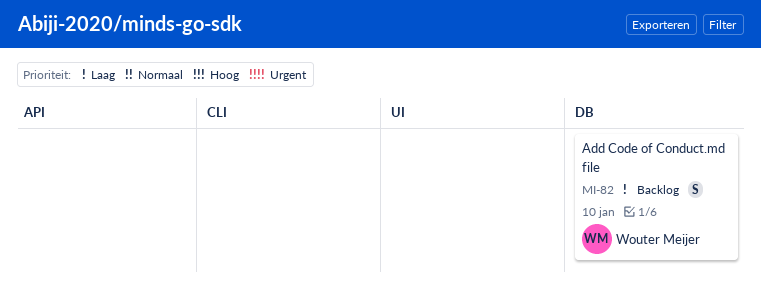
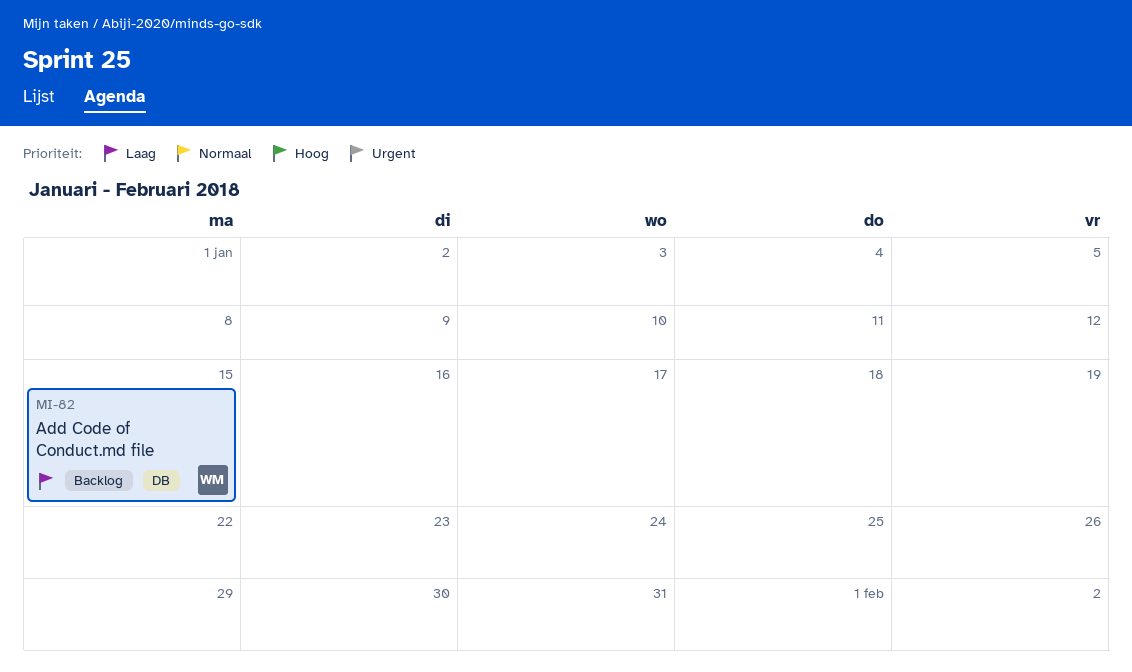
MI-82, due: Jan 10 -> Jan 15

